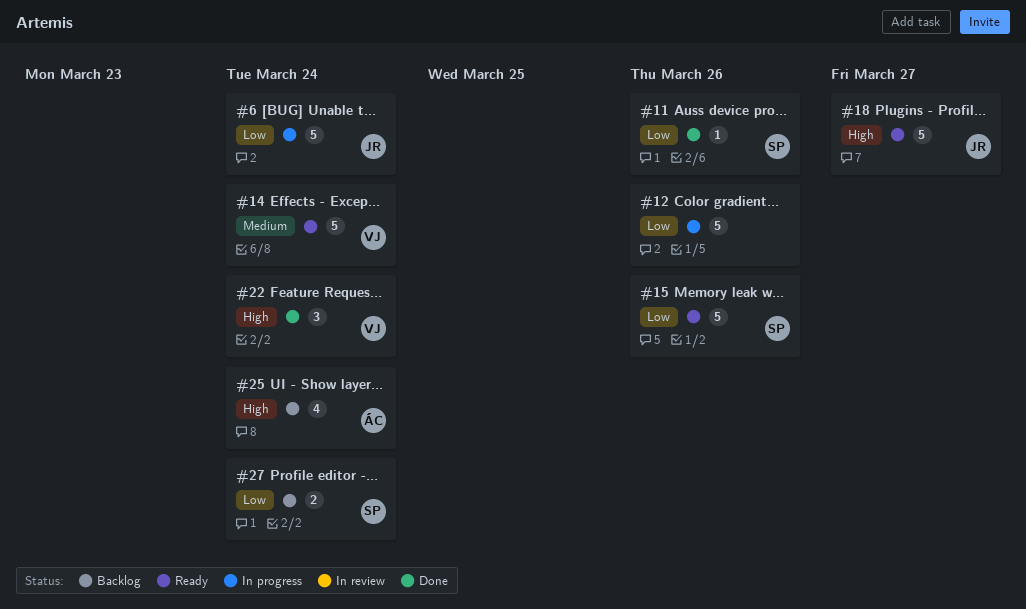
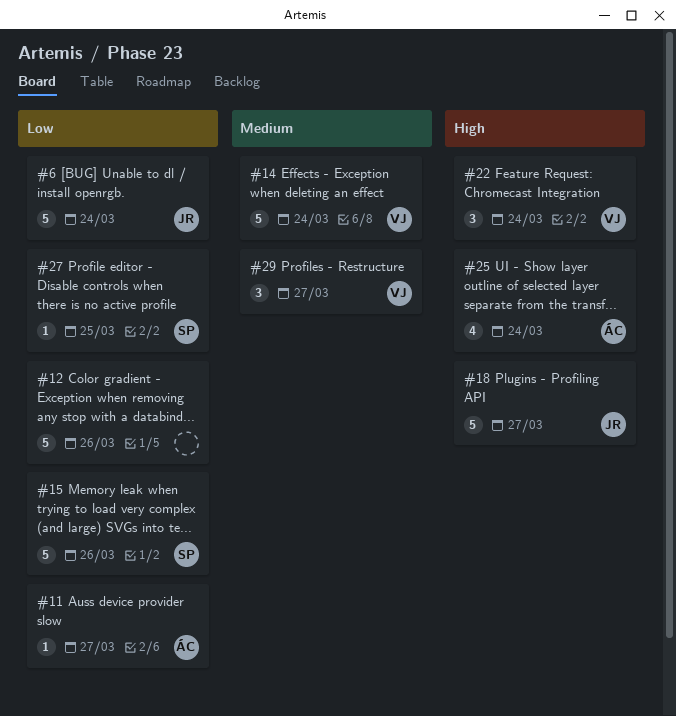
#11, owner: SP -> ÁC
#11, due: Mar 26 -> Mar 27
#27, estimate: 2 -> 1
#27, due: Mar 24 -> Mar 25
#29: none -> present

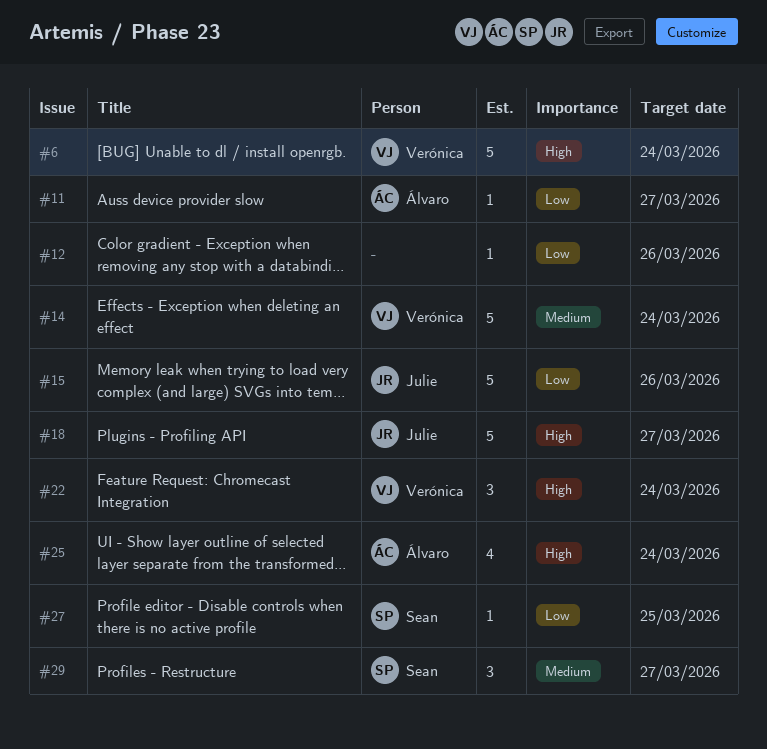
#6, owner: Julie -> Verónica
#6, priority: Low -> High
#12, estimate: 5 -> 1
#15, owner: Sean -> Julie
#29, owner: Verónica -> Sean

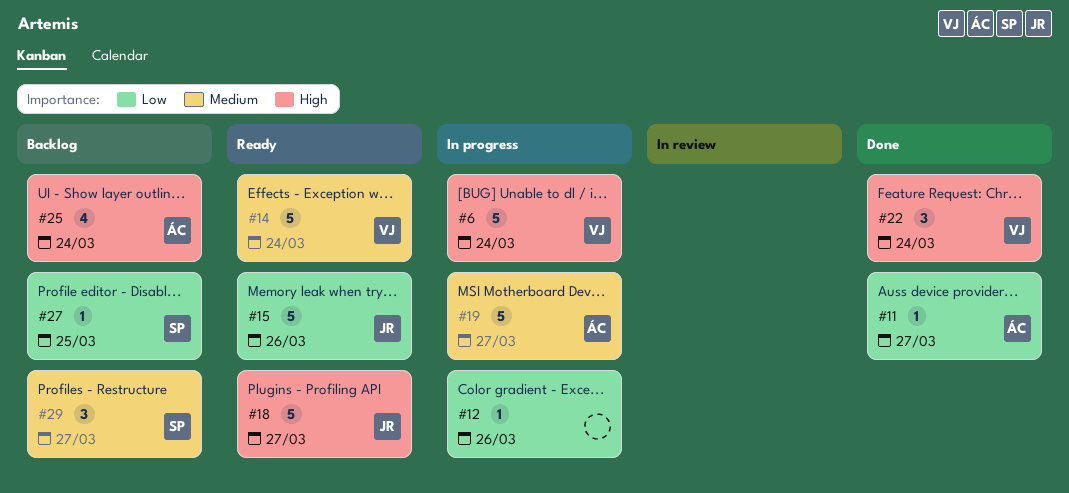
#19: none -> present

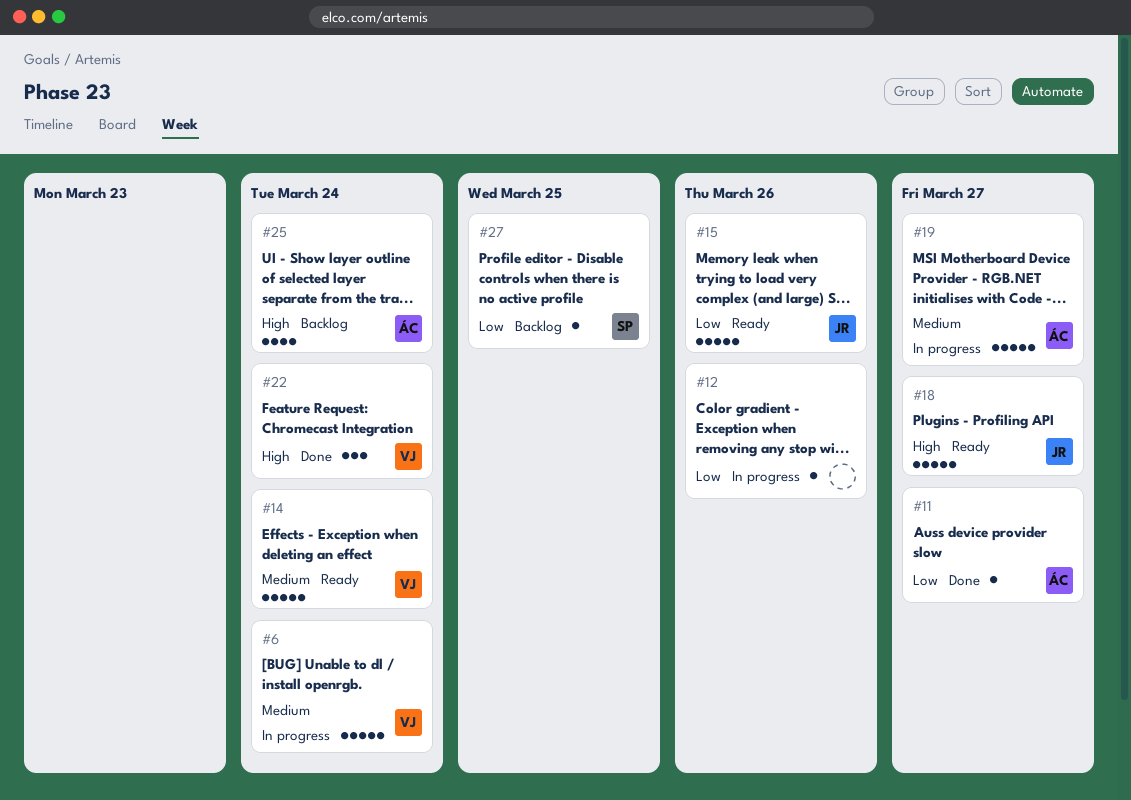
#6, priority: High -> Medium
#29: present -> none

